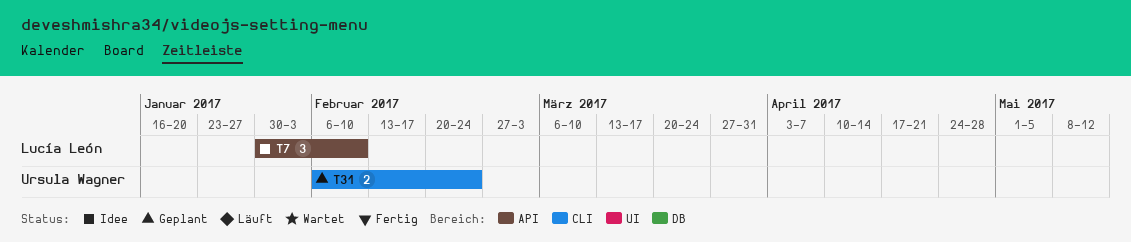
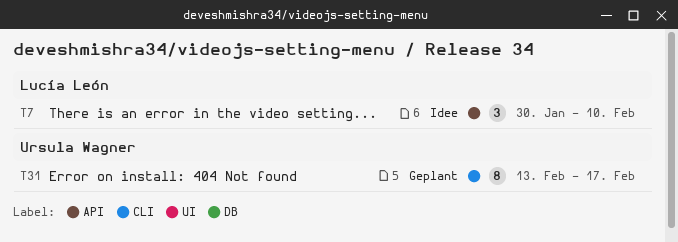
T31, estimate: 2 -> 8
T31, start: Feb 6 -> Feb 13
T31, due: Feb 24 -> Feb 17

